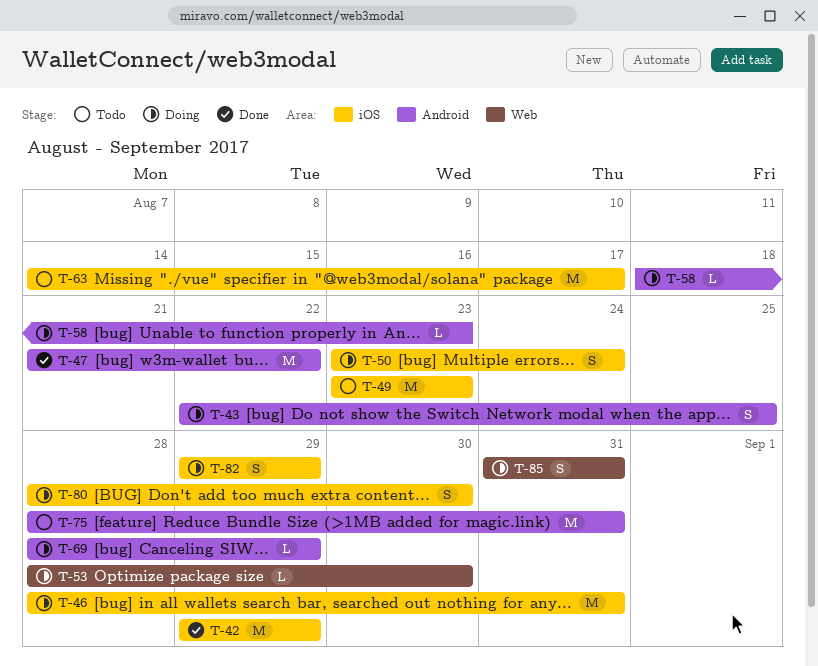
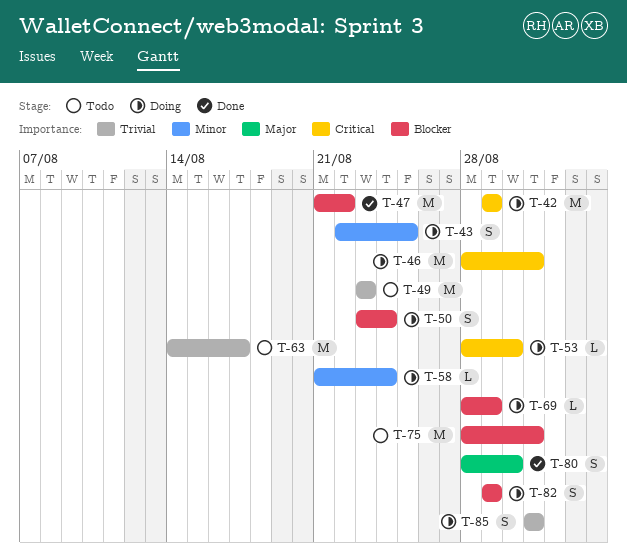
T-42, status: Done -> Doing
T-58, start: Aug 18 -> Aug 21
T-58, due: Aug 23 -> Aug 24
T-80, status: Doing -> Done

